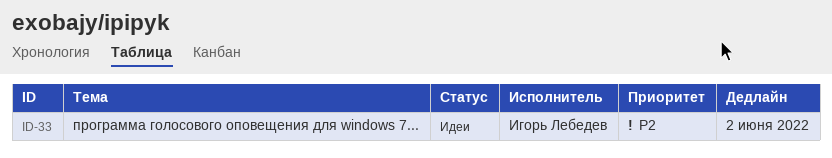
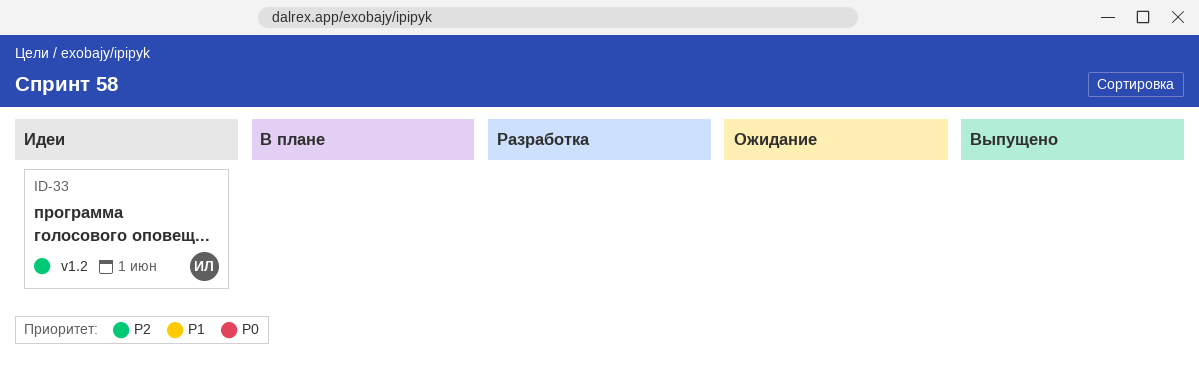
ID-33, due: Jun 2 -> Jun 1

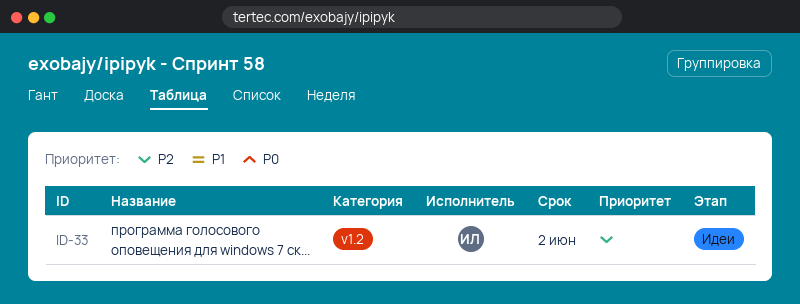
ID-33, due: Jun 1 -> Jun 2

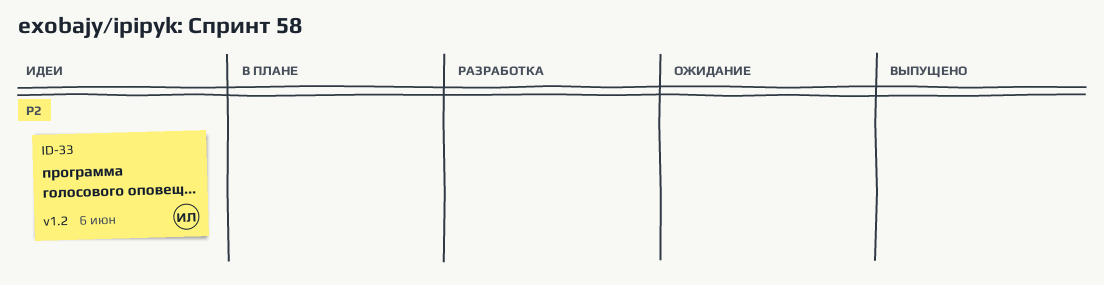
ID-33, due: Jun 2 -> Jun 6

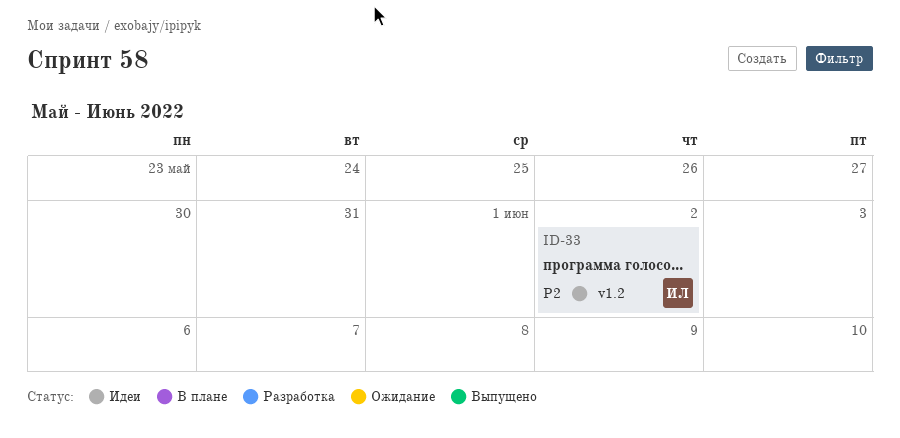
ID-33, due: Jun 6 -> Jun 2

